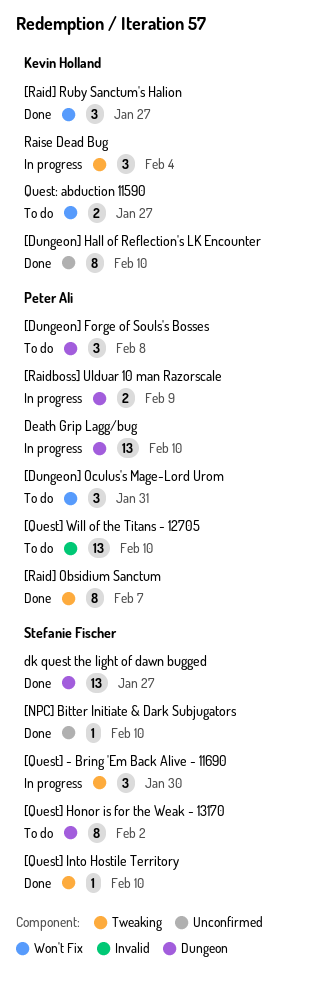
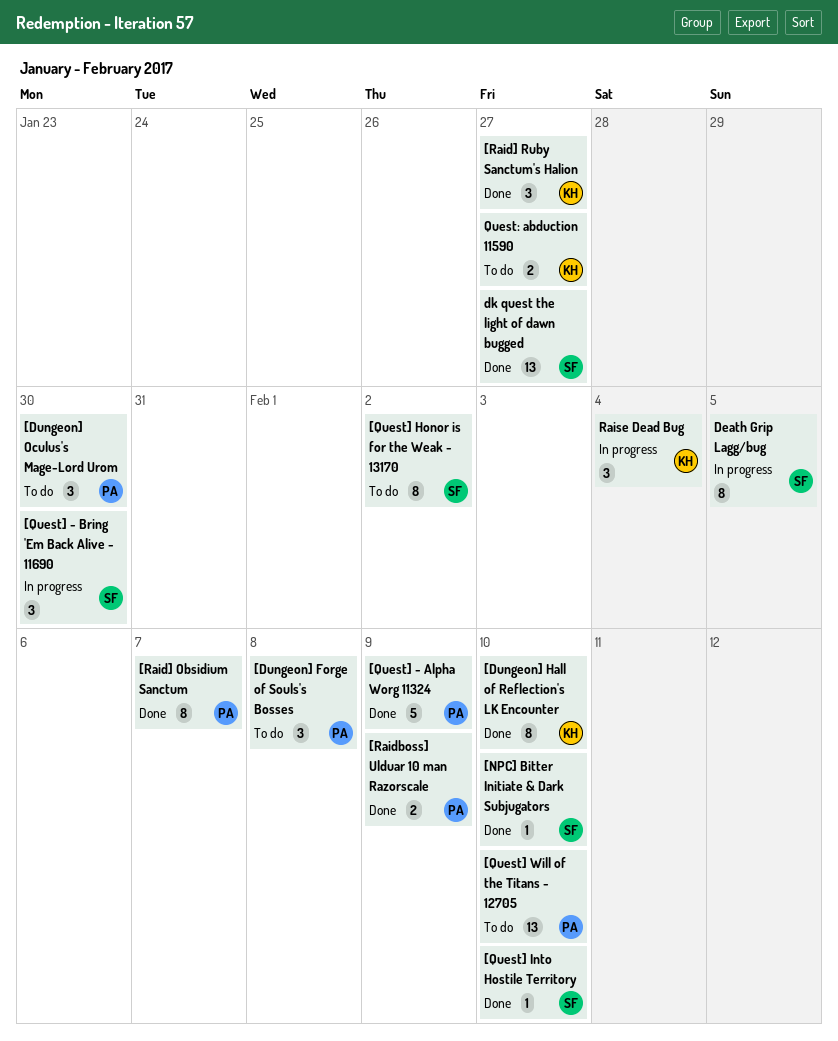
[Dungeon] Oculus's Mage-Lord Urom, due: Jan 31 -> Jan 30
[Quest] - Alpha Worg 11324: none -> present
[Raidboss] Ulduar 10 man Razorscale, status: In progress -> Done
Death Grip Lagg/bug, owner: Peter Ali -> Stefanie Fischer
Death Grip Lagg/bug, estimate: 13 -> 8
Death Grip Lagg/bug, due: Feb 10 -> Feb 5

